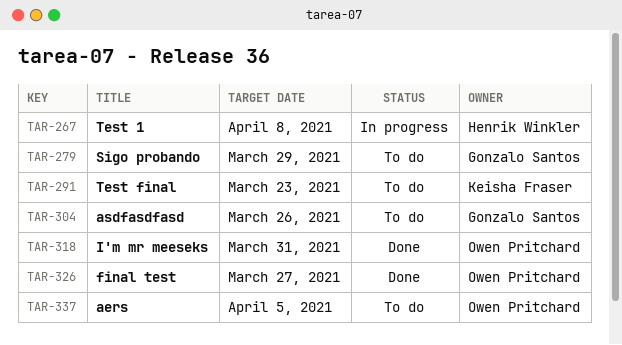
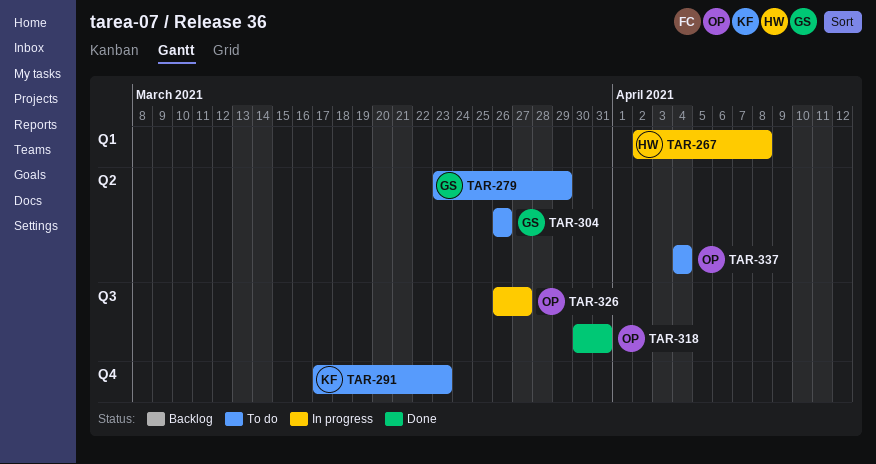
TAR-326, status: Done -> In progress
TAR-337, due: Apr 5 -> Apr 4

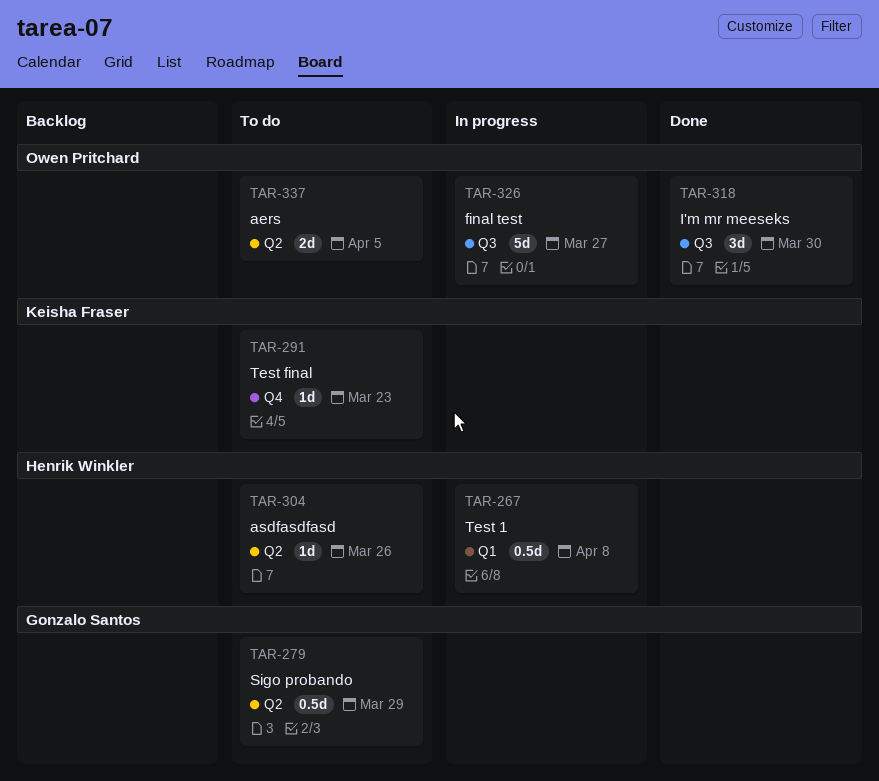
TAR-304, owner: Gonzalo Santos -> Henrik Winkler
TAR-318, due: Mar 31 -> Mar 30
TAR-337, due: Apr 4 -> Apr 5

